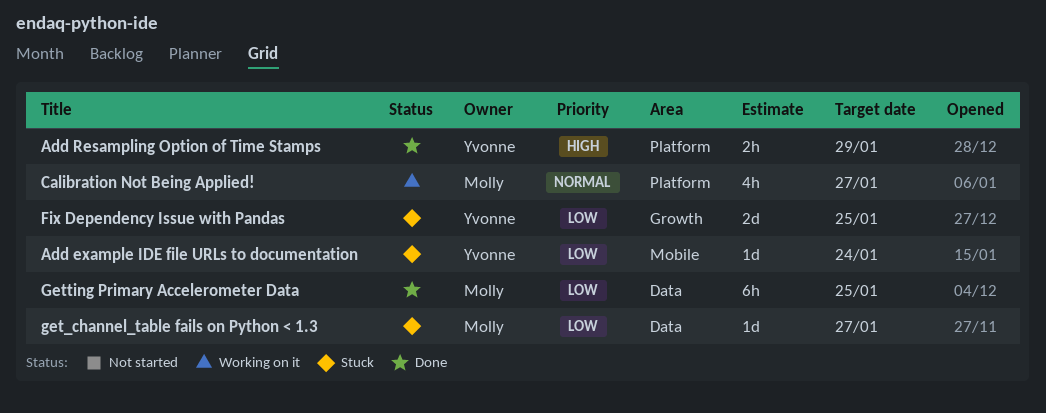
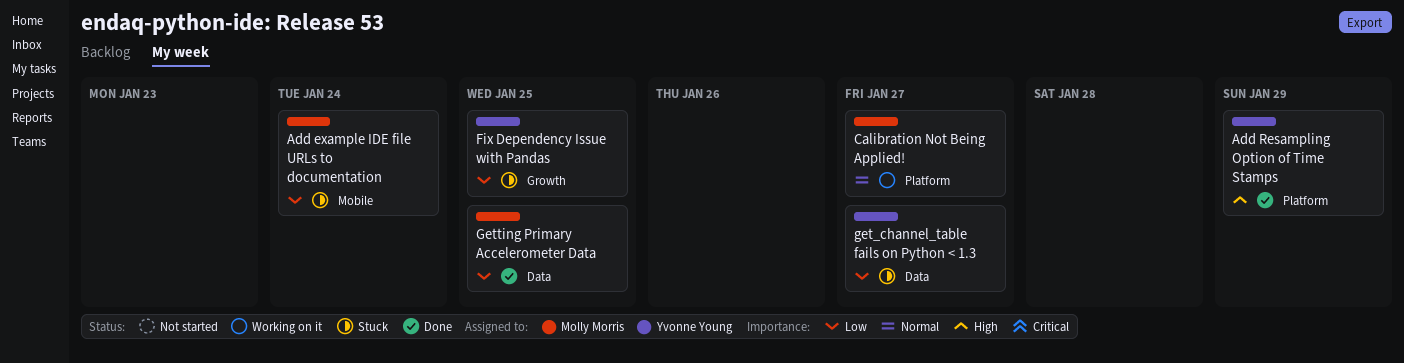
Add example IDE file URLs to documentation, owner: Yvonne Young -> Molly Morris
get_channel_table fails on Python < 1.3, owner: Molly Morris -> Yvonne Young

